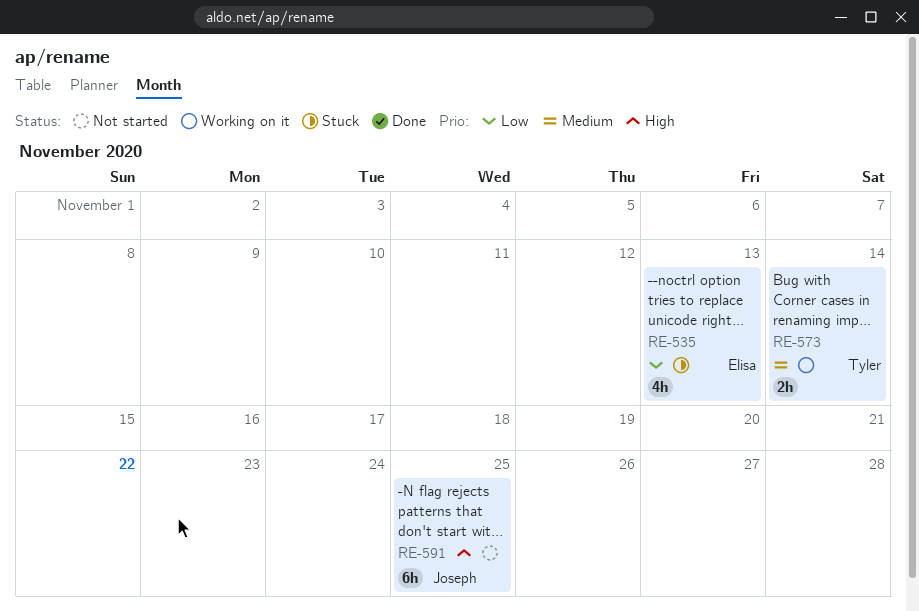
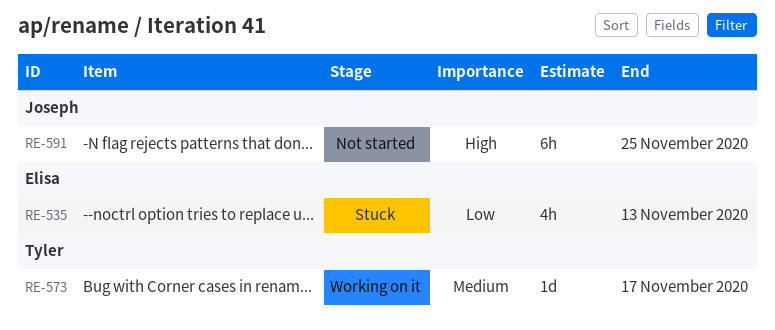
RE-573, estimate: 2h -> 1d
RE-573, due: Nov 14 -> Nov 17

